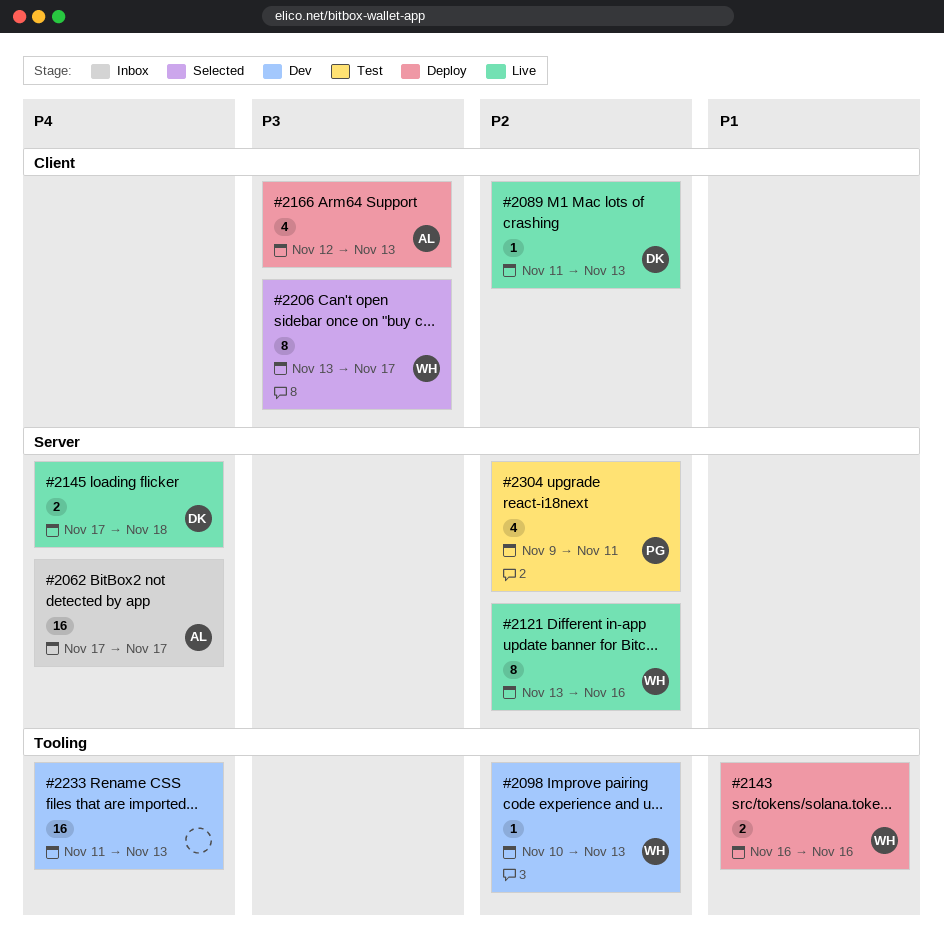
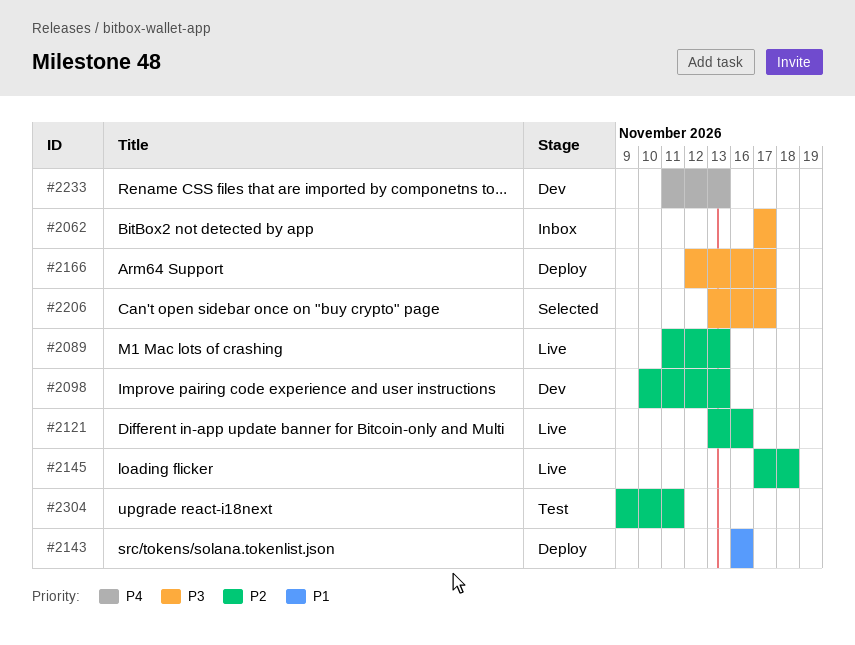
#2062, priority: P4 -> P3
#2145, priority: P4 -> P2
#2166, due: Nov 13 -> Nov 17

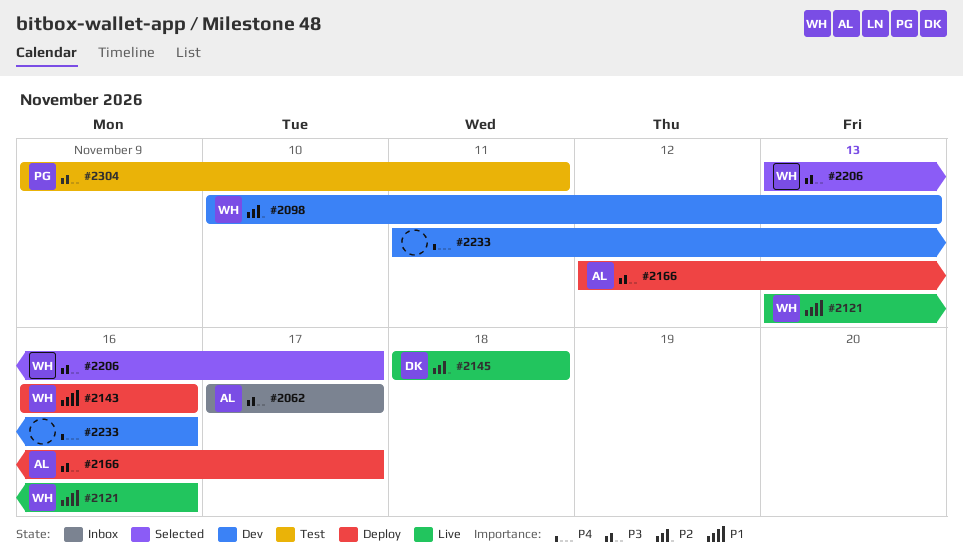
#2089: present -> none
#2121, priority: P2 -> P1
#2145, start: Nov 17 -> Nov 18
#2233, due: Nov 13 -> Nov 16
#2304, priority: P2 -> P3

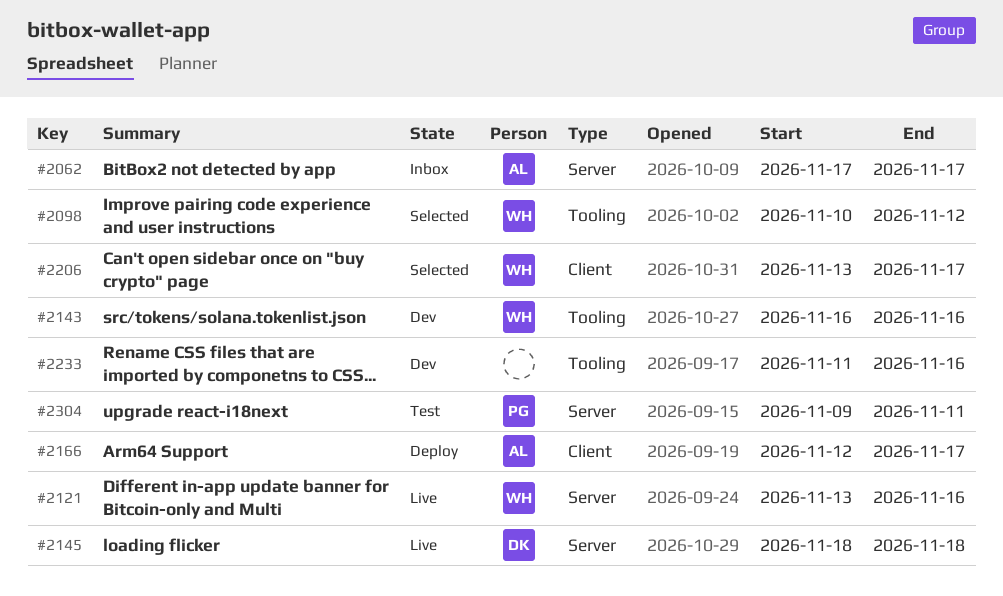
#2098, status: Dev -> Selected
#2098, due: Nov 13 -> Nov 12
#2143, status: Deploy -> Dev

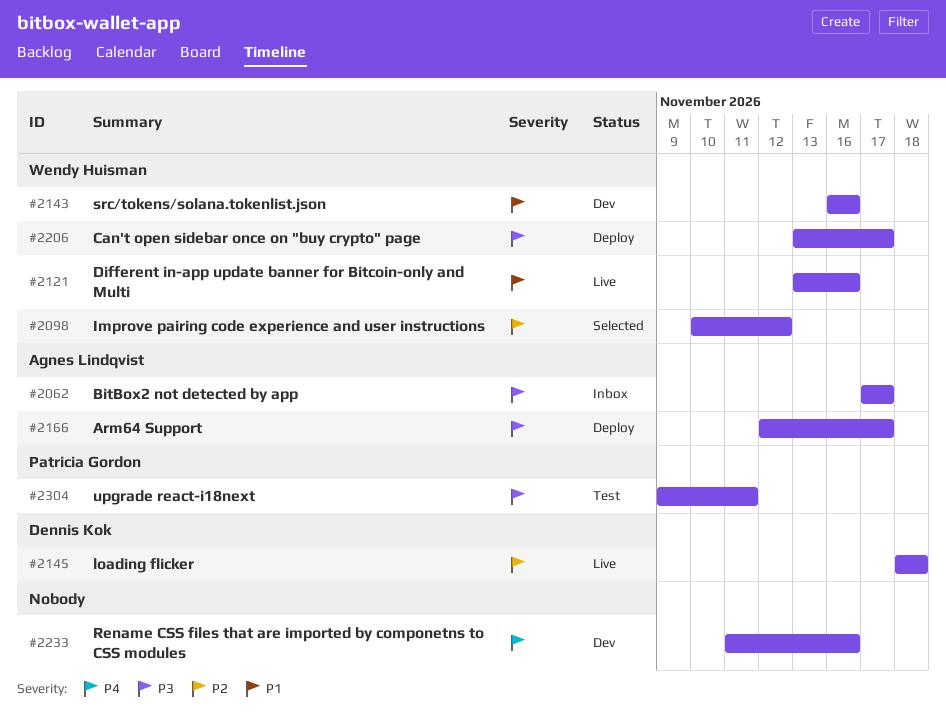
#2206, status: Selected -> Deploy

